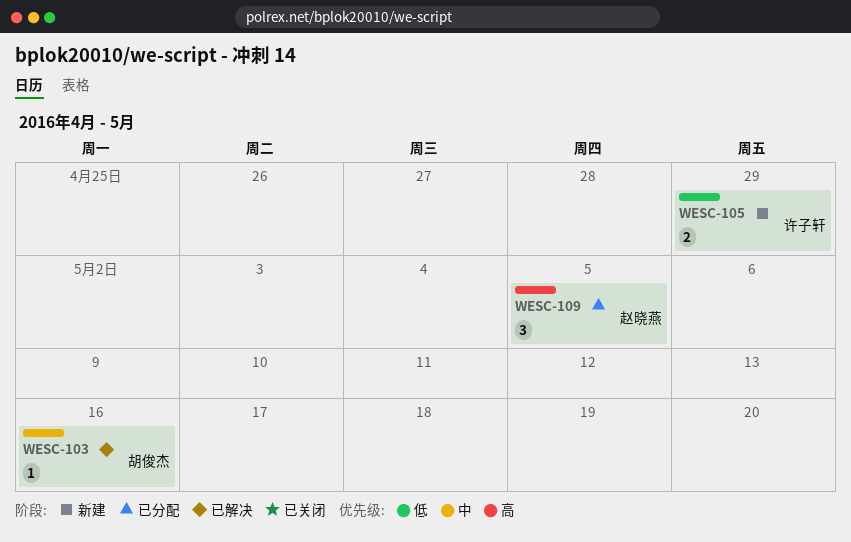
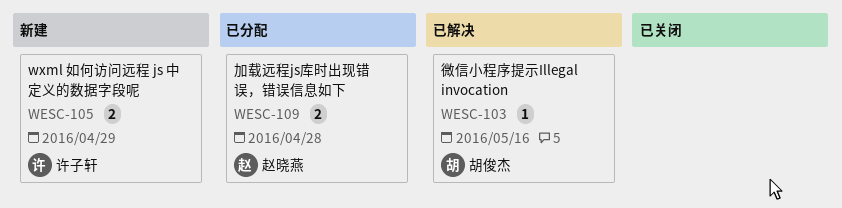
WESC-109, estimate: 3 -> 2
WESC-109, due: May 5 -> Apr 28

